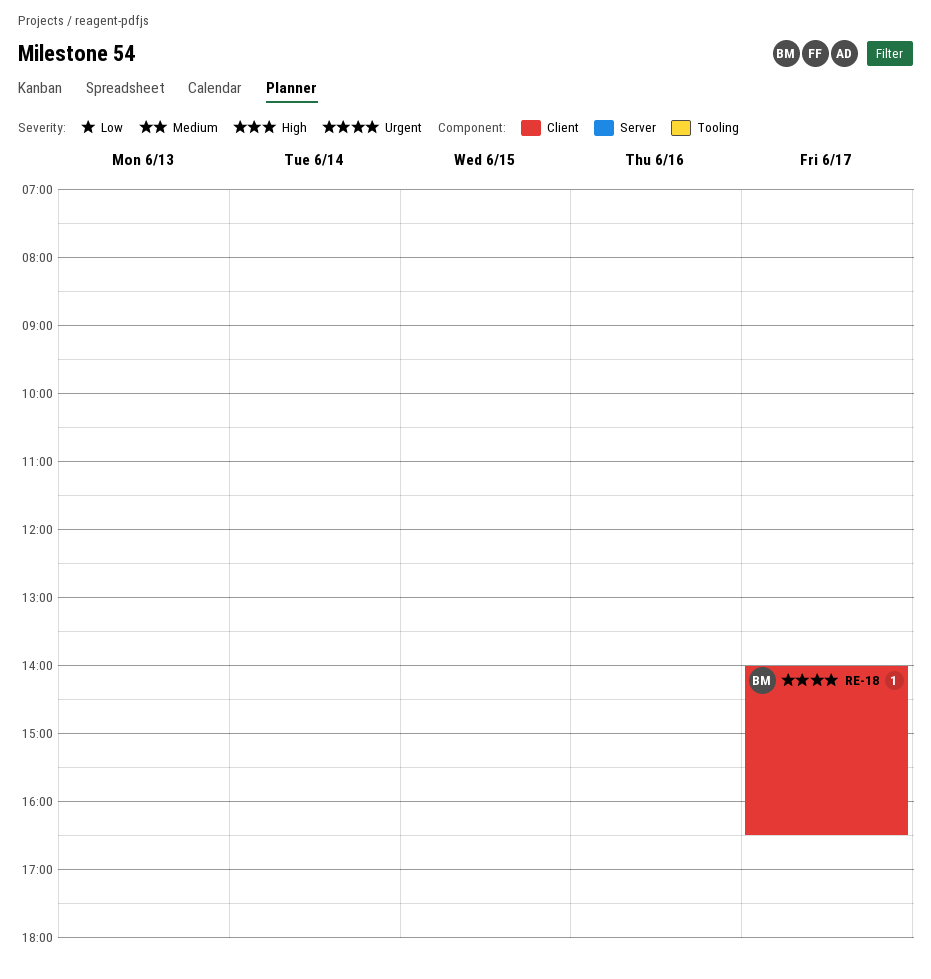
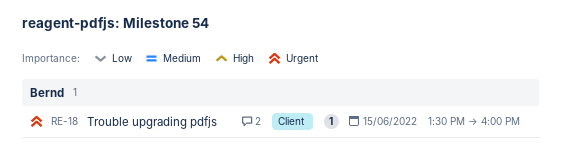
RE-18, day: Jun 17 -> Jun 15
RE-18, begins: 14:00 -> 13:30
RE-18, ends: 16:30 -> 16:00

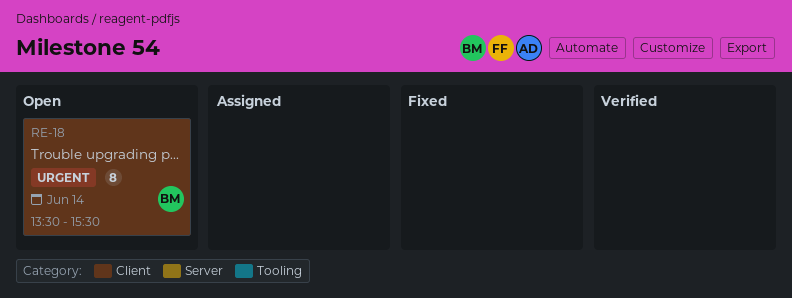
RE-18, estimate: 1 -> 8
RE-18, day: Jun 15 -> Jun 14
RE-18, ends: 16:00 -> 15:30

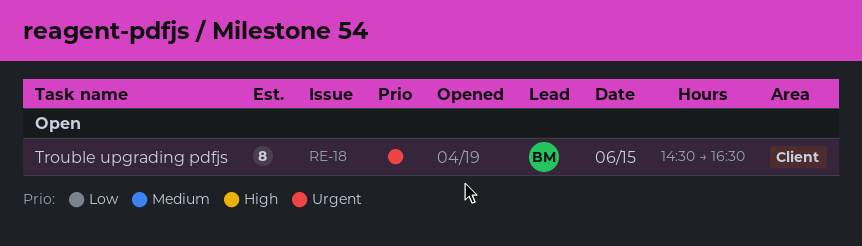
RE-18, day: Jun 14 -> Jun 15
RE-18, begins: 13:30 -> 14:30
RE-18, ends: 15:30 -> 16:30

